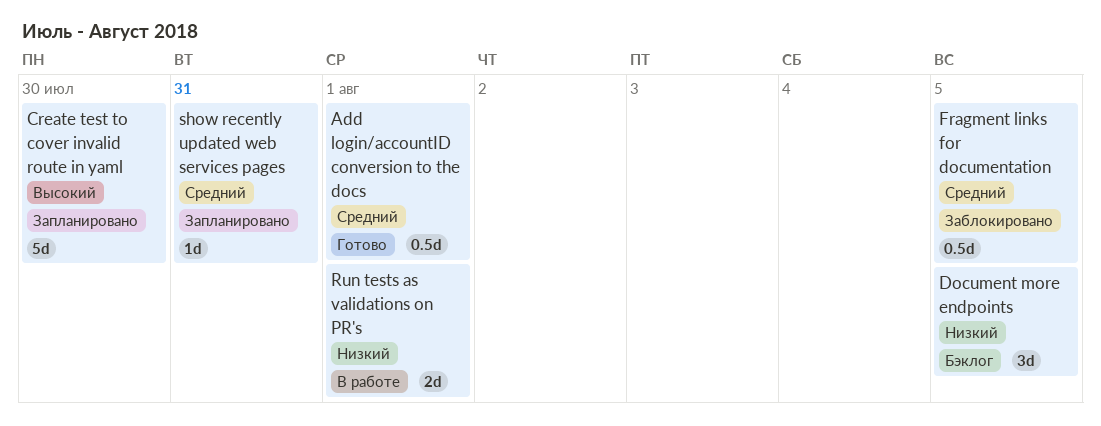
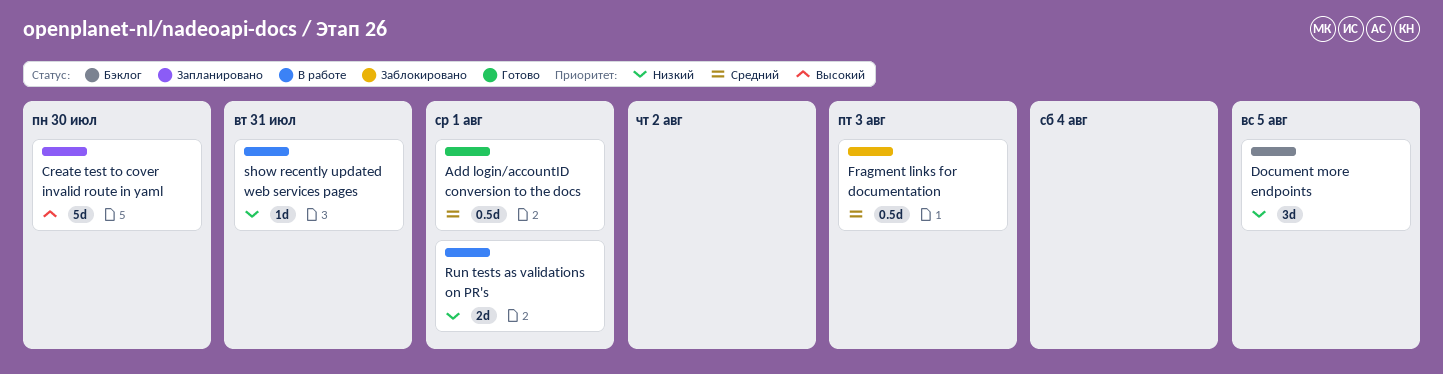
Fragment links for documentation, due: Aug 5 -> Aug 3
show recently updated web services pages, status: Запланировано -> В работе
show recently updated web services pages, priority: Средний -> Низкий

